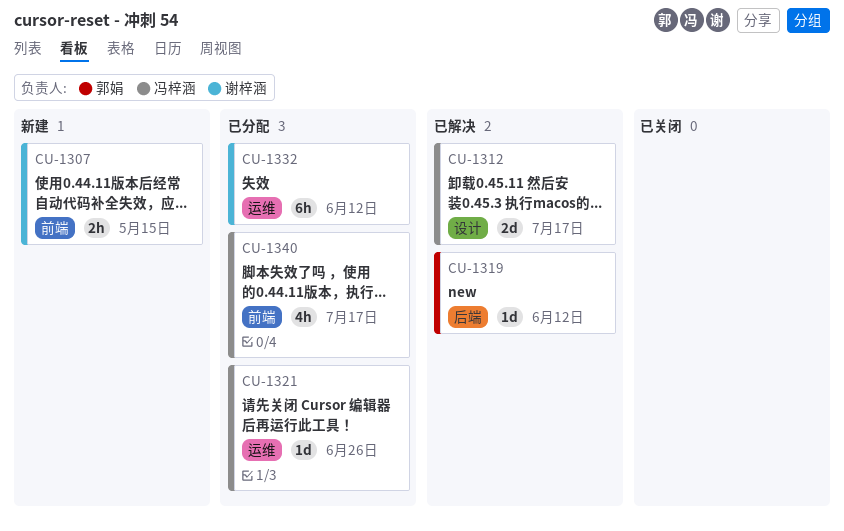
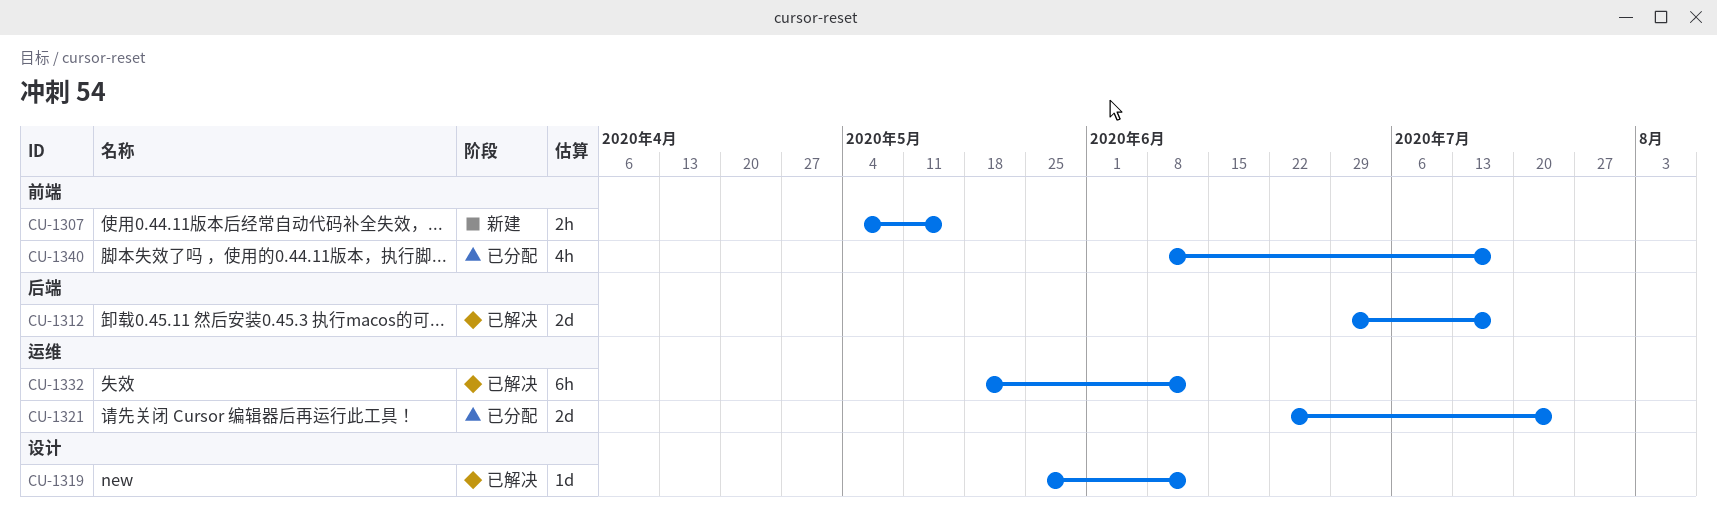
CU-1312, label: 设计 -> 后端
CU-1319, label: 后端 -> 设计
CU-1321, estimate: 1d -> 2d
CU-1321, due: Jun 26 -> Jul 24
CU-1332, status: 已分配 -> 已解决

